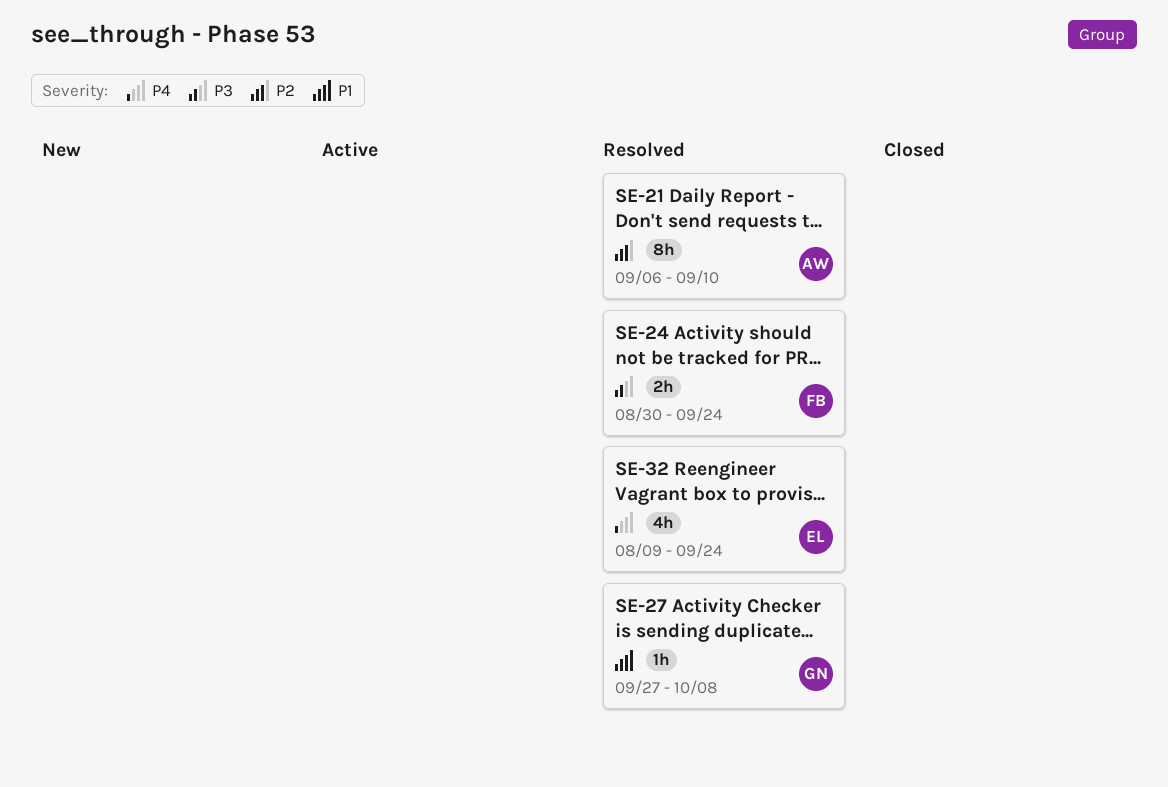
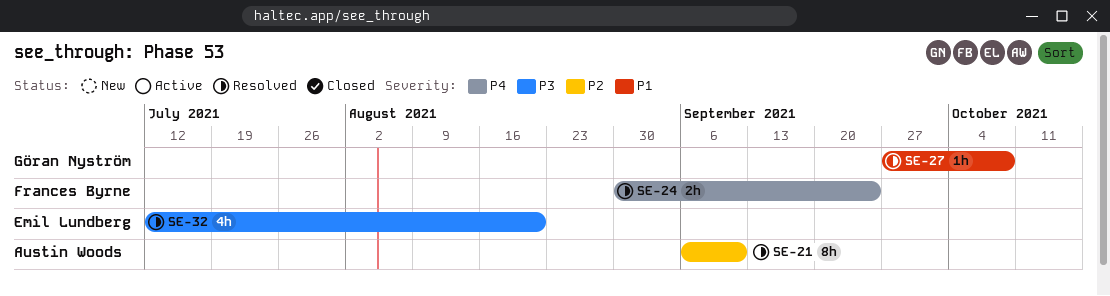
SE-24, priority: P3 -> P4
SE-32, priority: P4 -> P3
SE-32, start: Aug 9 -> Jul 12
SE-32, due: Sep 24 -> Aug 20

